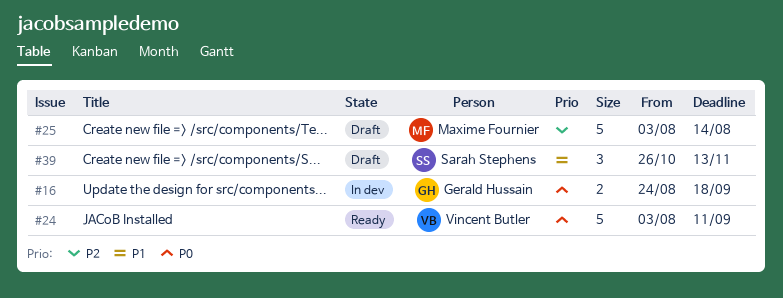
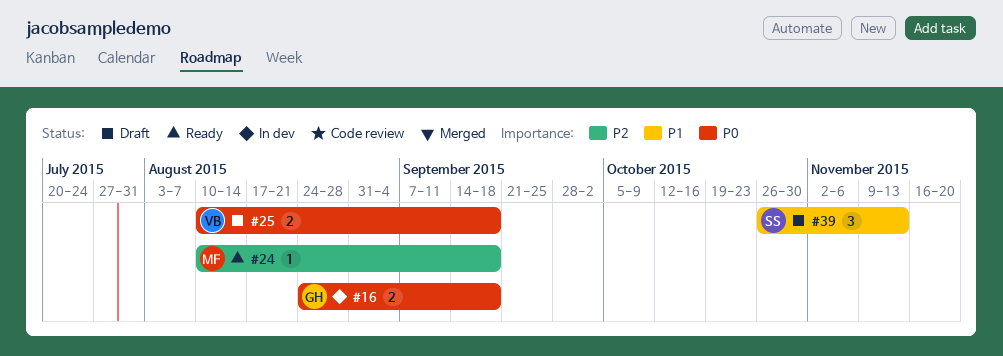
#24, owner: Vincent Butler -> Maxime Fournier
#24, priority: P0 -> P2
#24, estimate: 5 -> 1
#24, start: Aug 3 -> Aug 10
#24, due: Sep 11 -> Sep 18
#25, owner: Maxime Fournier -> Vincent Butler
#25, priority: P2 -> P0
#25, estimate: 5 -> 2
#25, start: Aug 3 -> Aug 10
#25, due: Aug 14 -> Sep 18

